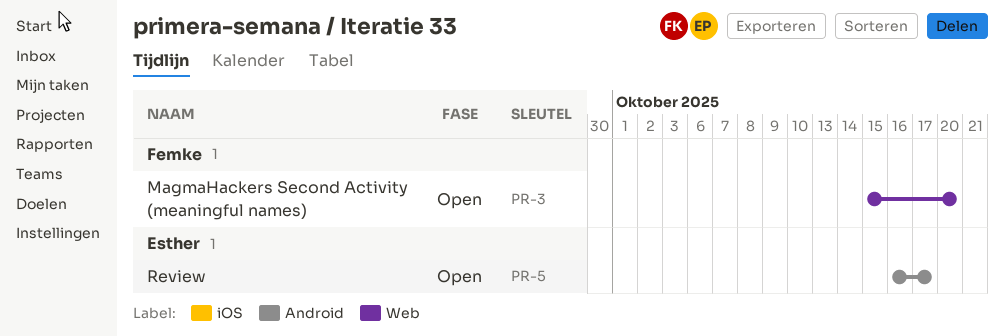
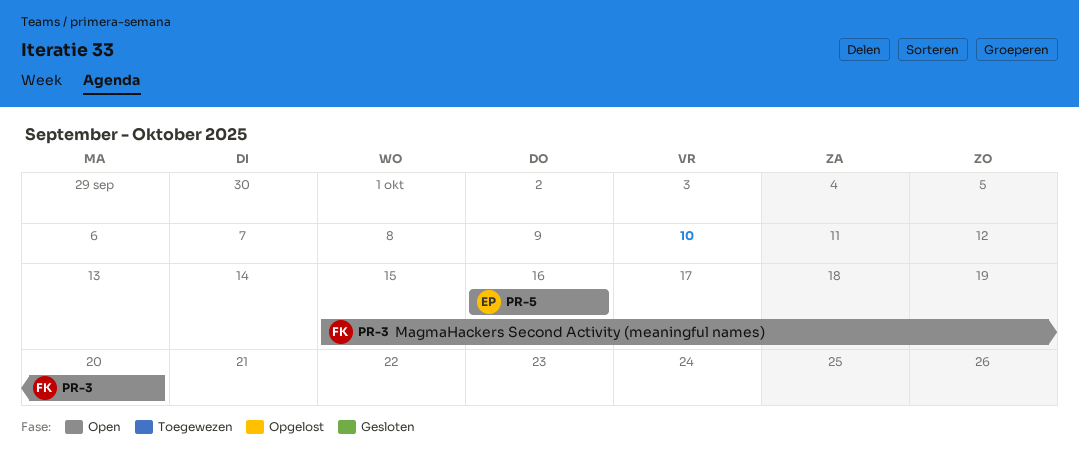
PR-5, due: Oct 17 -> Oct 16

